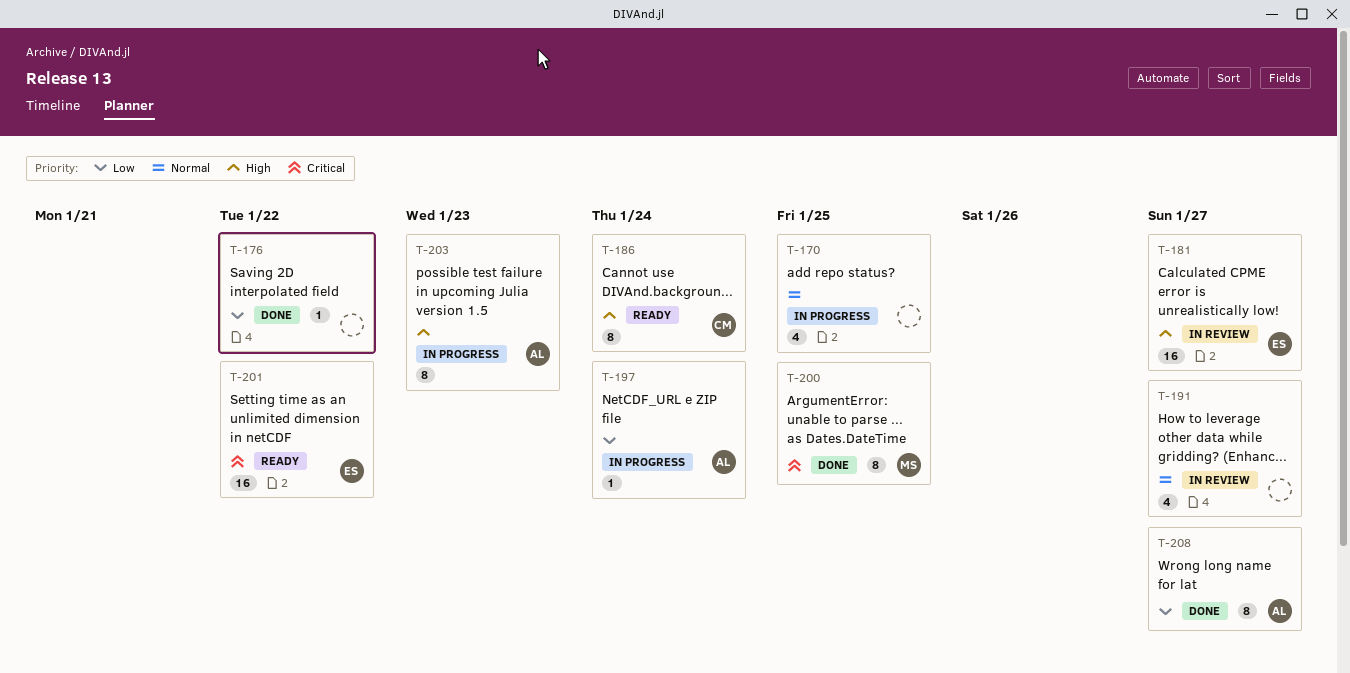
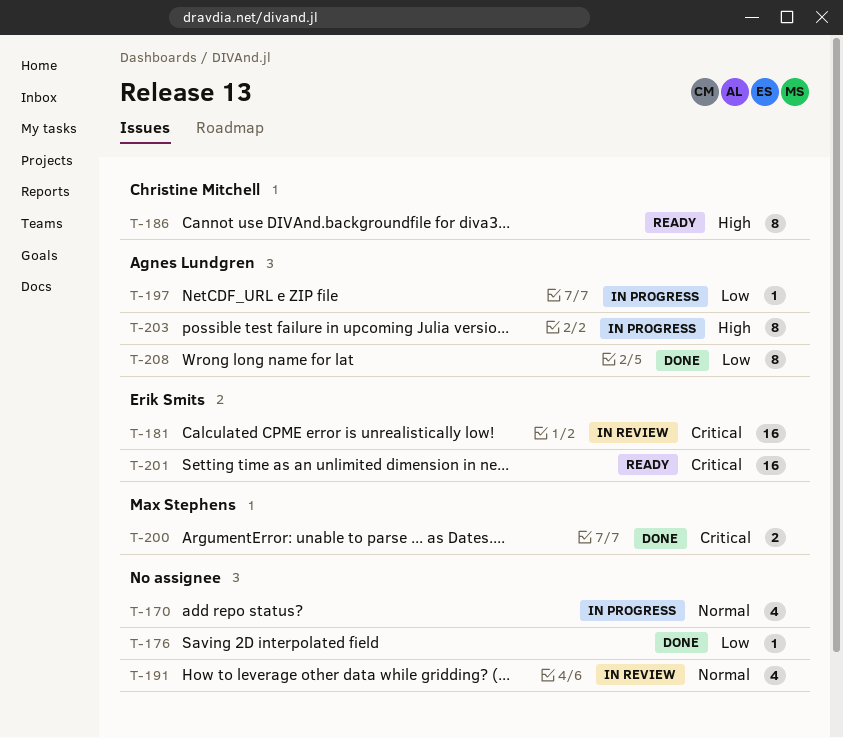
T-181, priority: High -> Critical
T-200, estimate: 8 -> 2

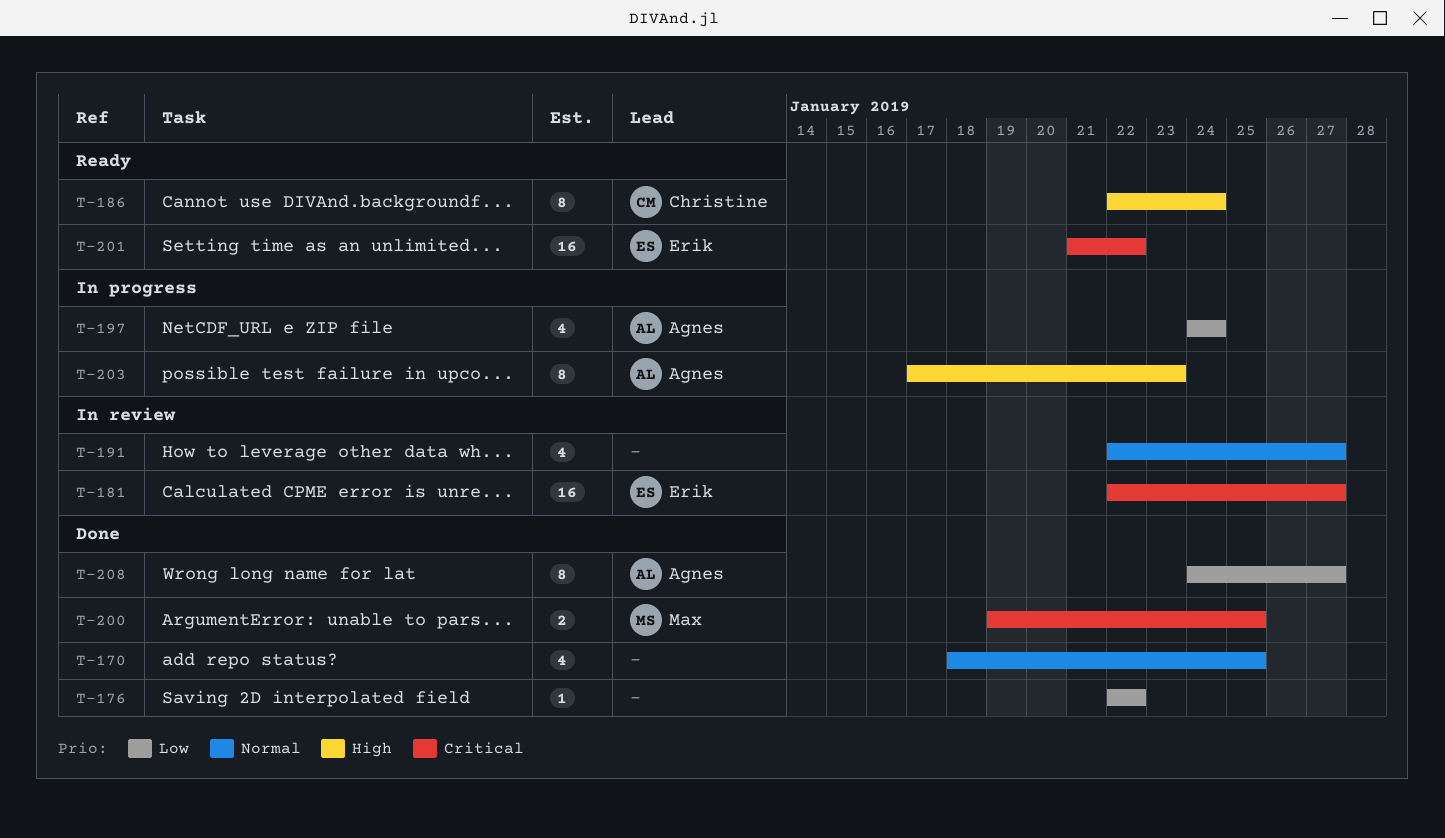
T-170, status: In progress -> Done
T-197, estimate: 1 -> 4

